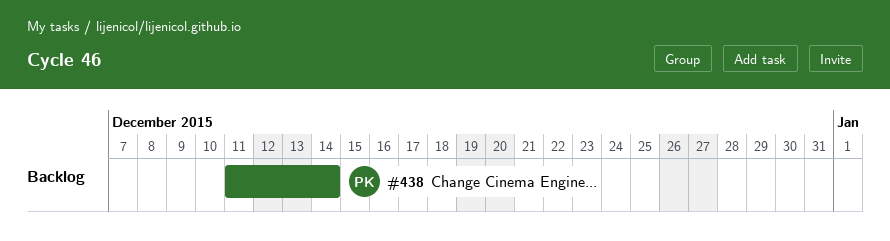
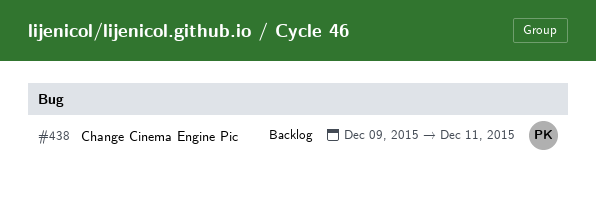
#438, start: Dec 11 -> Dec 9
#438, due: Dec 14 -> Dec 11

